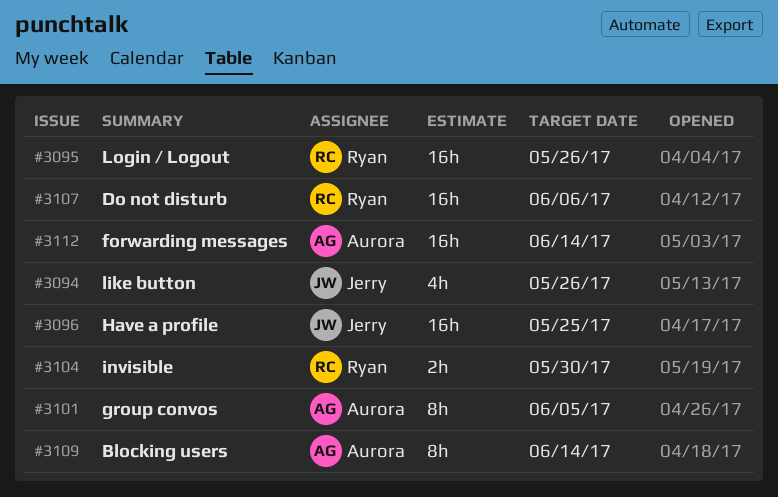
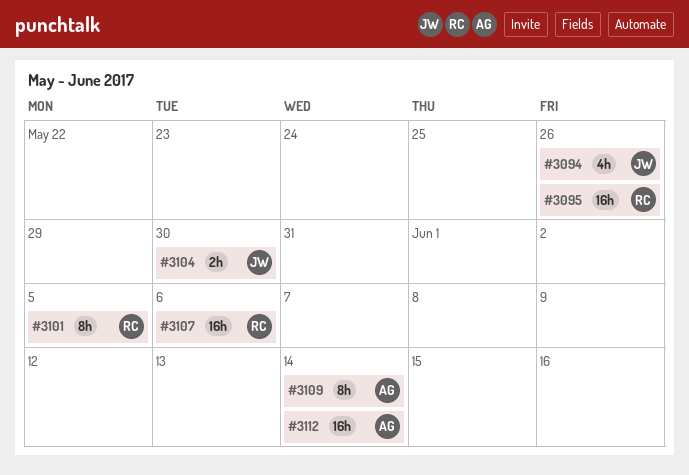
#3096: present -> none
#3101, owner: Aurora -> Ryan
#3104, owner: Ryan -> Jerry

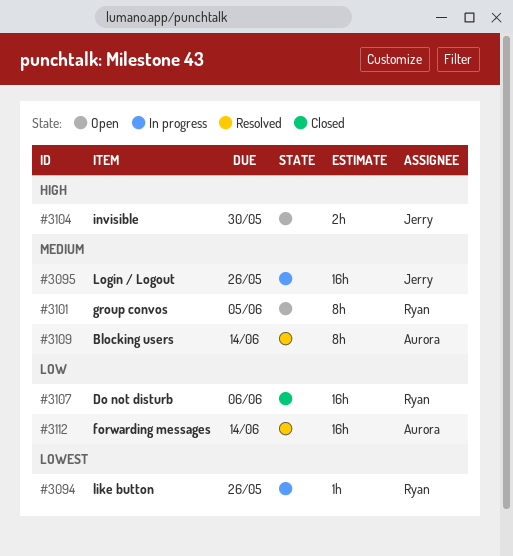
#3094, owner: Jerry -> Ryan
#3094, estimate: 4h -> 1h
#3095, owner: Ryan -> Jerry

